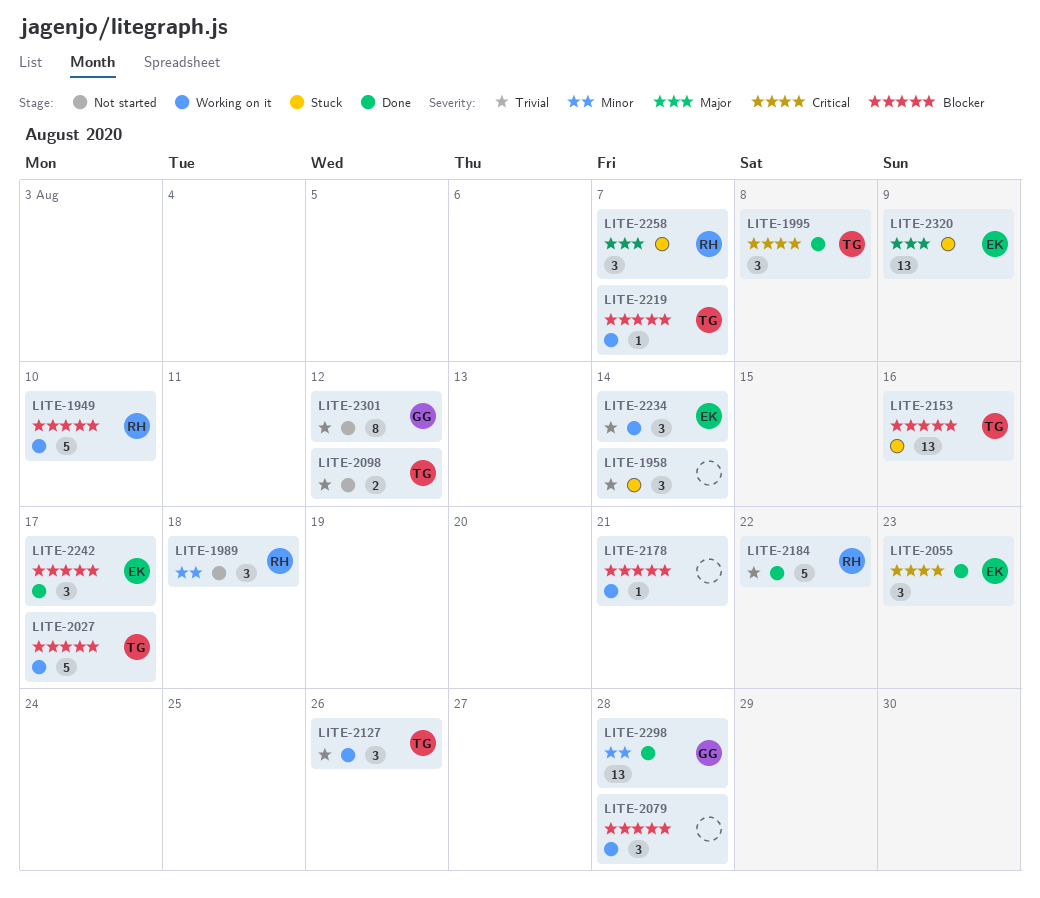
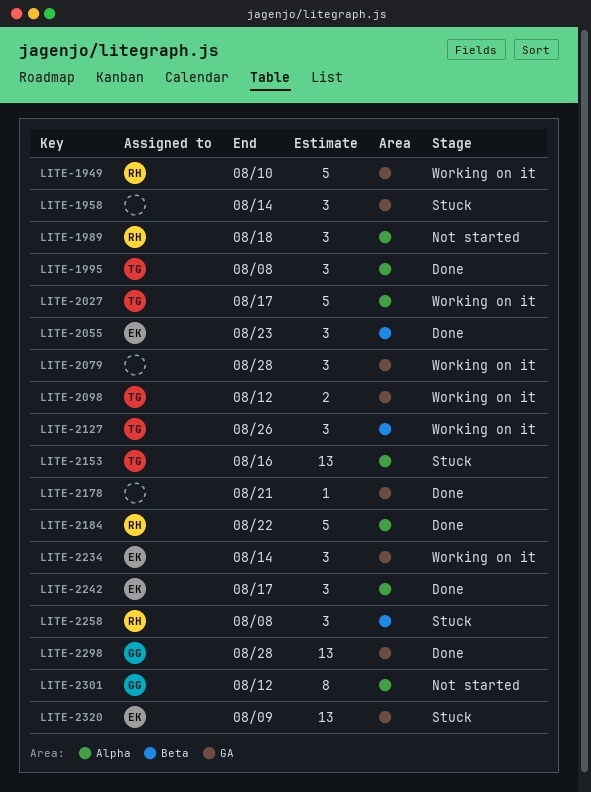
LITE-2098, status: Not started -> Working on it
LITE-2178, status: Working on it -> Done
LITE-2219: present -> none
LITE-2258, due: Aug 7 -> Aug 8

